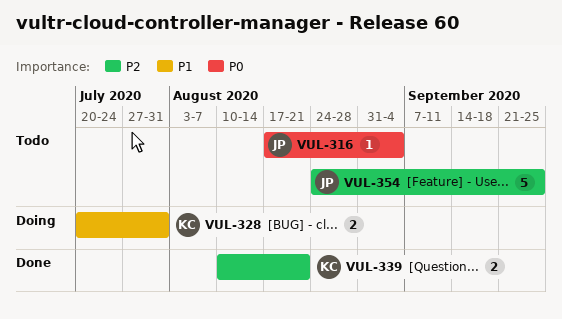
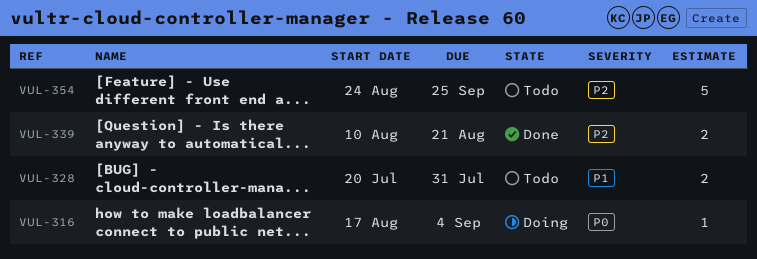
VUL-316, status: Todo -> Doing
VUL-328, status: Doing -> Todo

